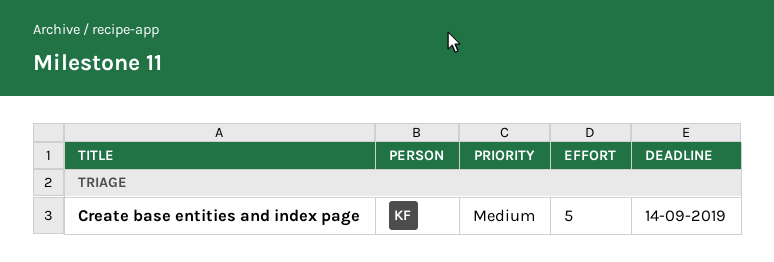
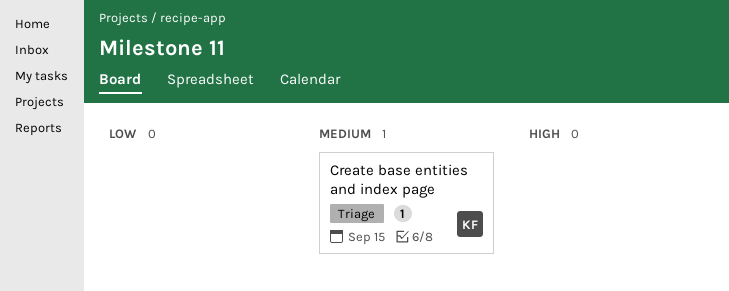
Create base entities and index page, estimate: 5 -> 1
Create base entities and index page, due: Sep 14 -> Sep 15

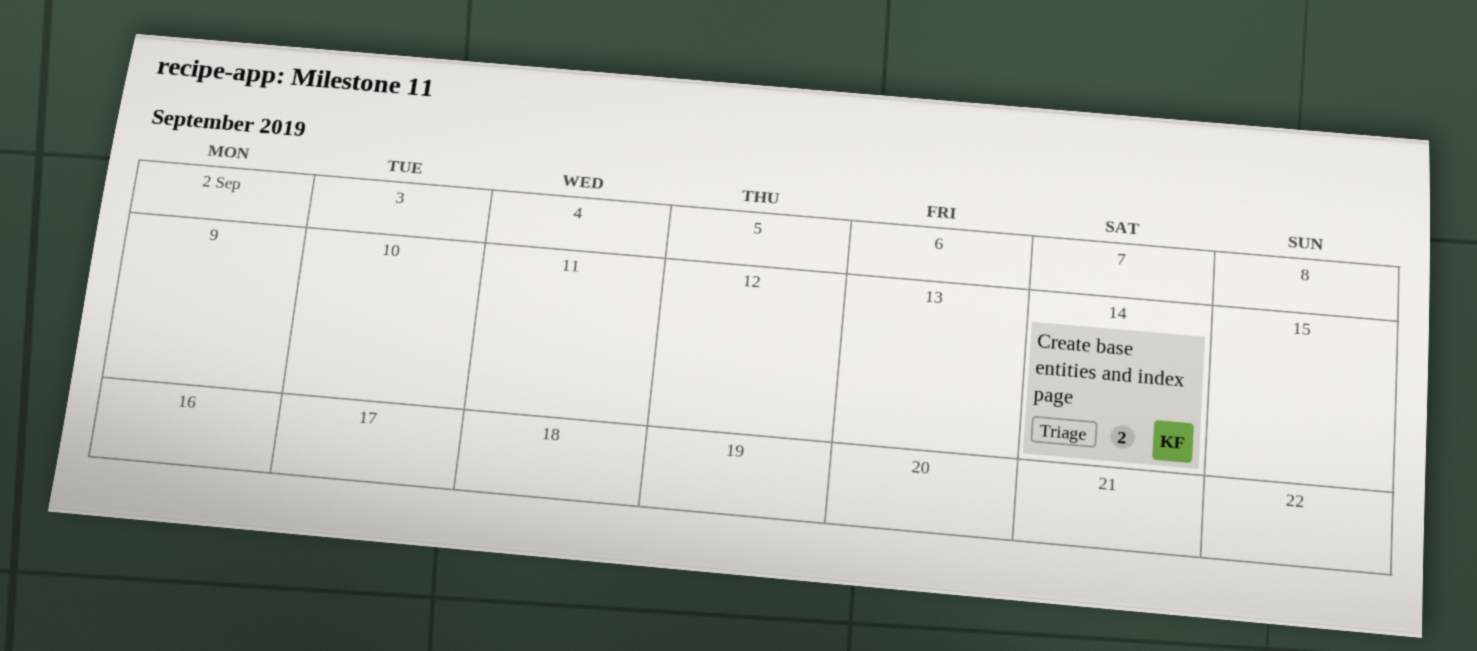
Create base entities and index page, estimate: 1 -> 2
Create base entities and index page, due: Sep 15 -> Sep 14

